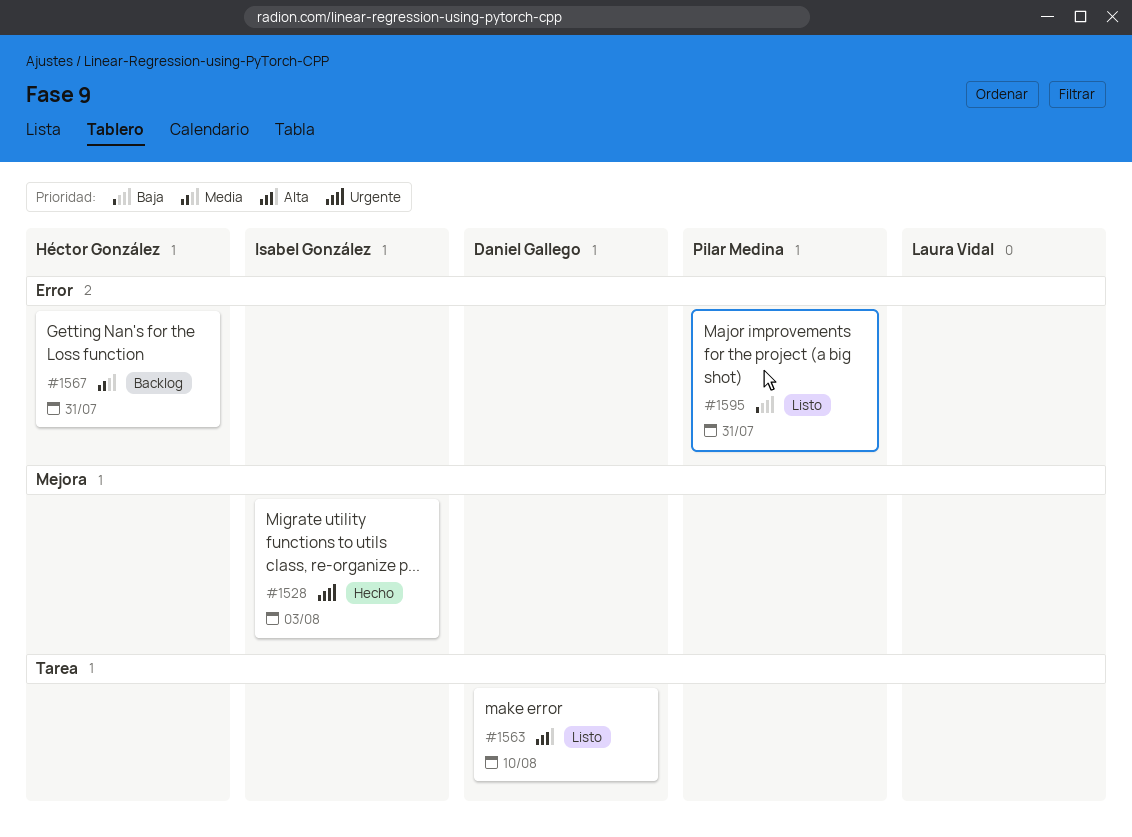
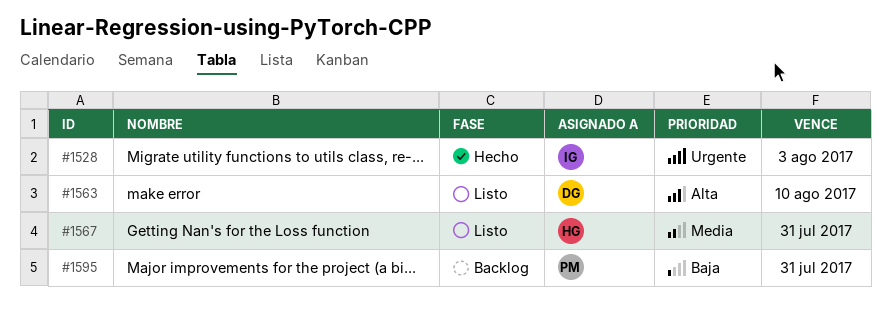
#1567, status: Backlog -> Listo
#1595, status: Listo -> Backlog

